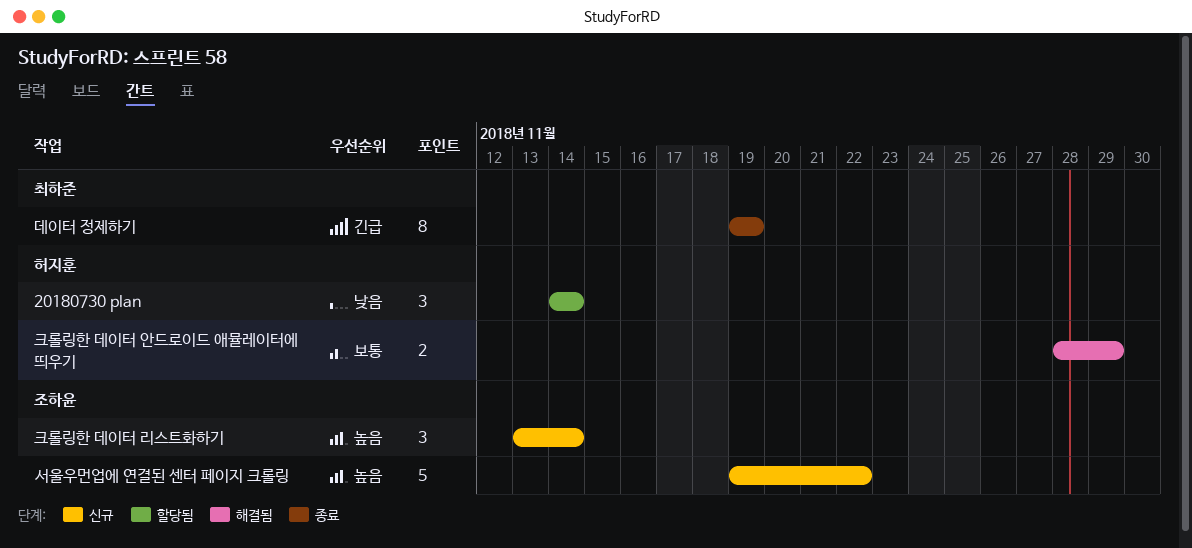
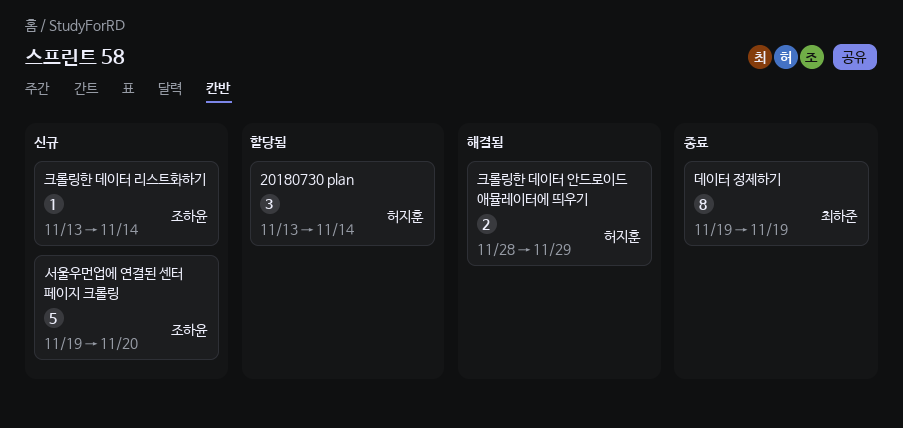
20180730 plan, start: Nov 14 -> Nov 13
서울우먼업에 연결된 센터 페이지 크롤링, due: Nov 22 -> Nov 20
크롤링한 데이터 리스트화하기, estimate: 3 -> 1

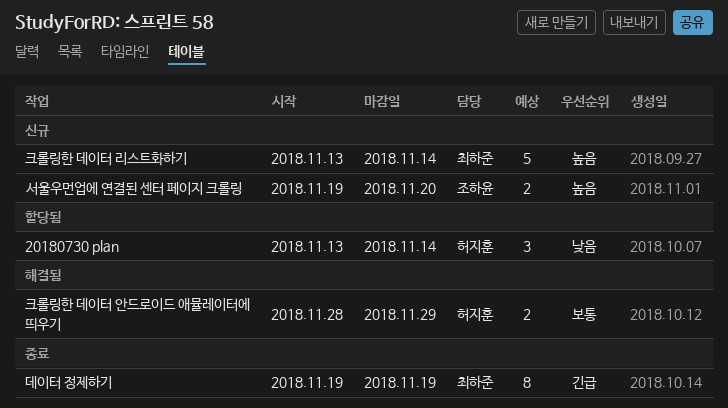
서울우먼업에 연결된 센터 페이지 크롤링, estimate: 5 -> 2
크롤링한 데이터 리스트화하기, owner: 조하윤 -> 최하준
크롤링한 데이터 리스트화하기, estimate: 1 -> 5

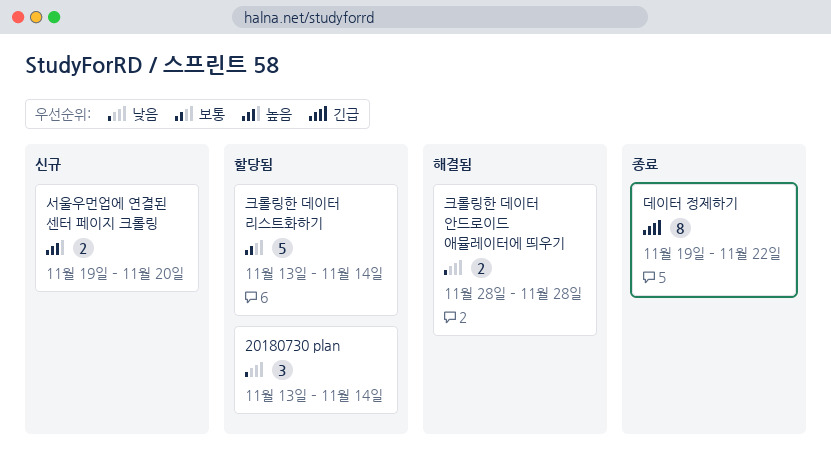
데이터 정제하기, due: Nov 19 -> Nov 22
크롤링한 데이터 리스트화하기, status: 신규 -> 할당됨
크롤링한 데이터 리스트화하기, priority: 높음 -> 보통
크롤링한 데이터 안드로이드 애뮬레이터에 띄우기, priority: 보통 -> 낮음
크롤링한 데이터 안드로이드 애뮬레이터에 띄우기, due: Nov 29 -> Nov 28

